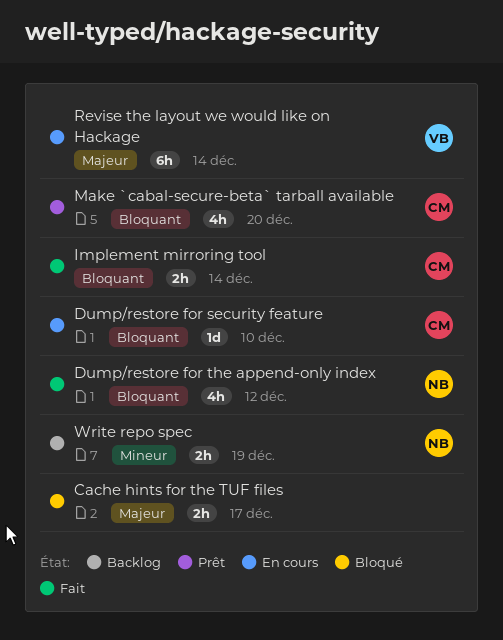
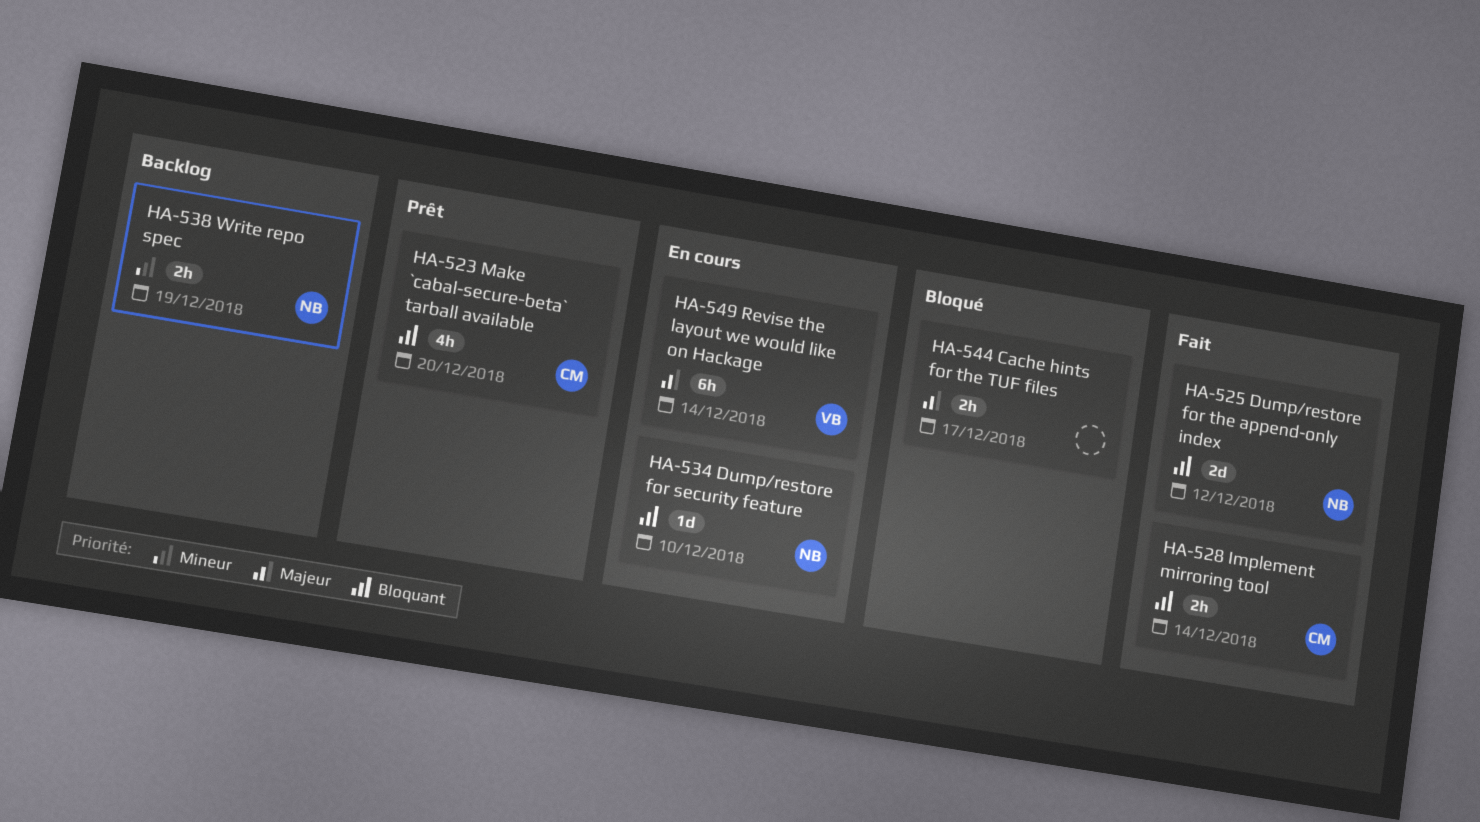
Dump/restore for security feature, owner: CM -> NB
Dump/restore for the append-only index, estimate: 4h -> 2d

